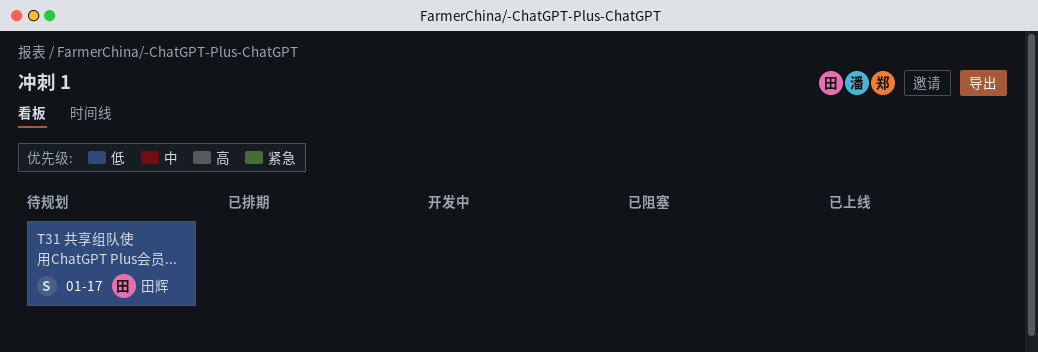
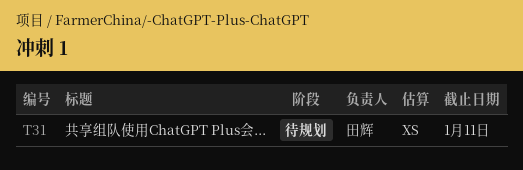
T31, estimate: S -> XS
T31, due: Jan 17 -> Jan 11

